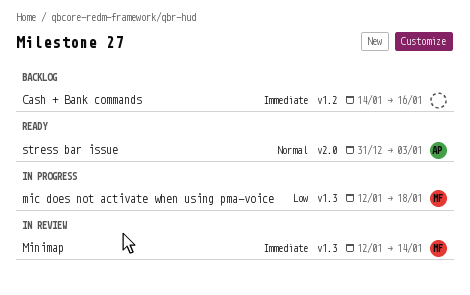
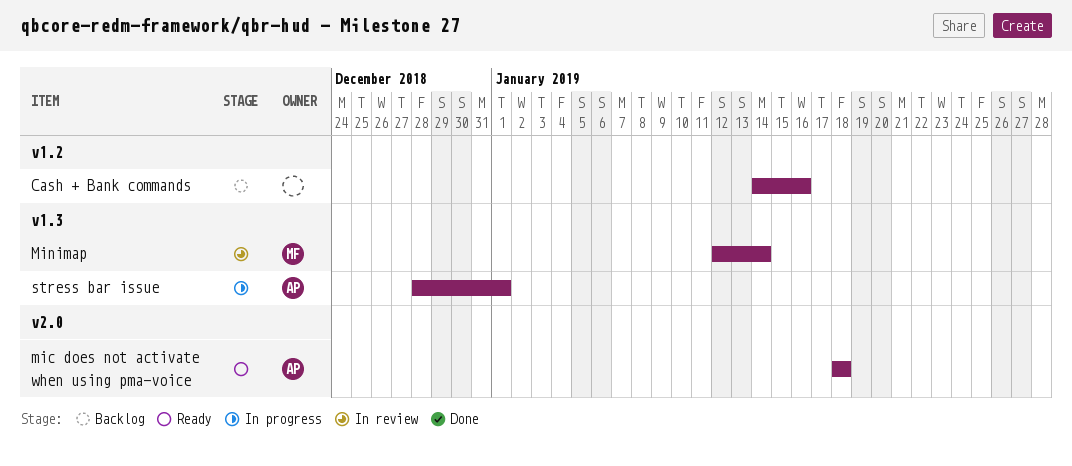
mic does not activate when using pma-voice, status: In progress -> Ready
mic does not activate when using pma-voice, owner: MF -> AP
mic does not activate when using pma-voice, label: v1.3 -> v2.0
mic does not activate when using pma-voice, start: Jan 12 -> Jan 18
stress bar issue, status: Ready -> In progress
stress bar issue, label: v2.0 -> v1.3
stress bar issue, start: Dec 31 -> Dec 28
stress bar issue, due: Jan 3 -> Jan 1

